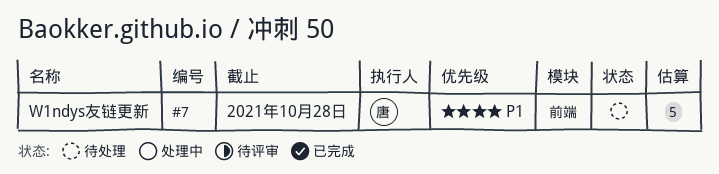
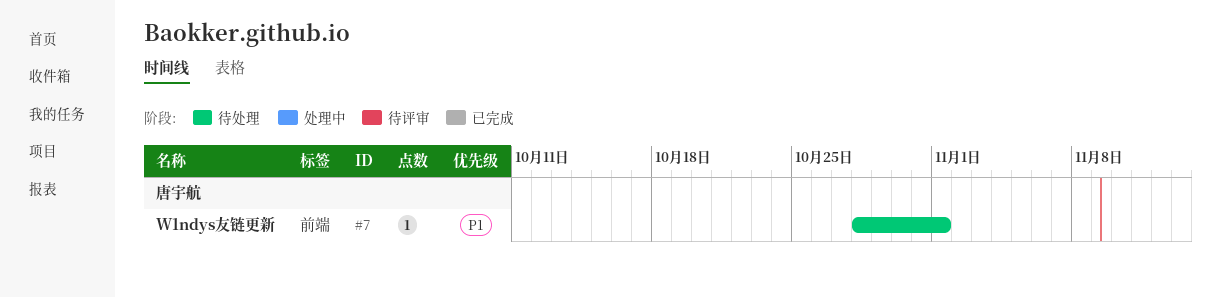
#7, estimate: 5 -> 1
#7, due: Oct 28 -> Nov 1

